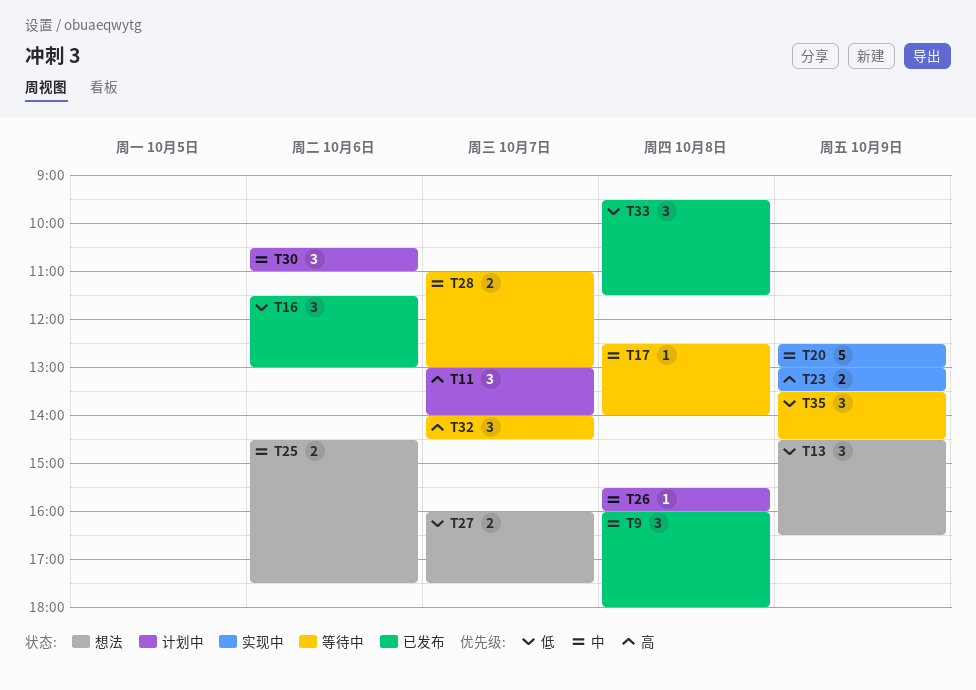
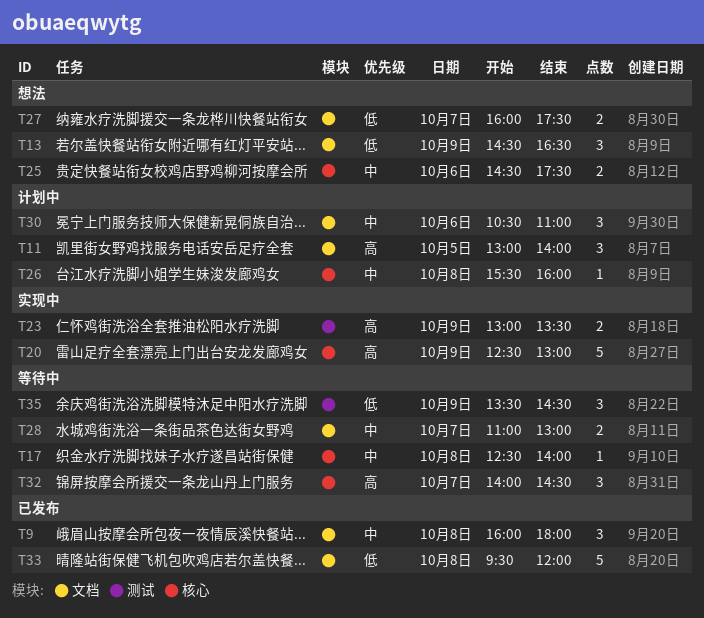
T11, day: Oct 7 -> Oct 5
T16: present -> none
T20, priority: 中 -> 高
T33, estimate: 3 -> 5
T33, ends: 11:30 -> 12:00

